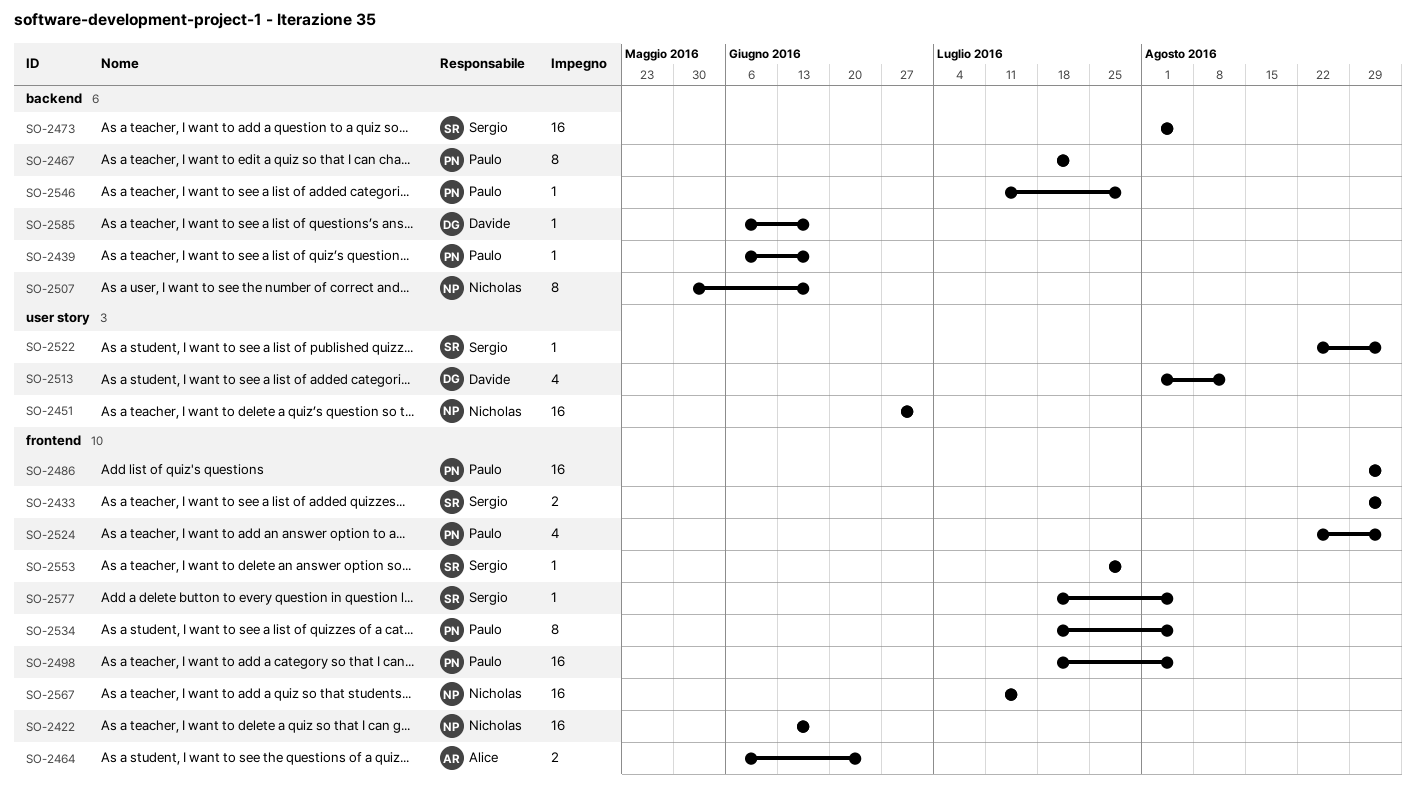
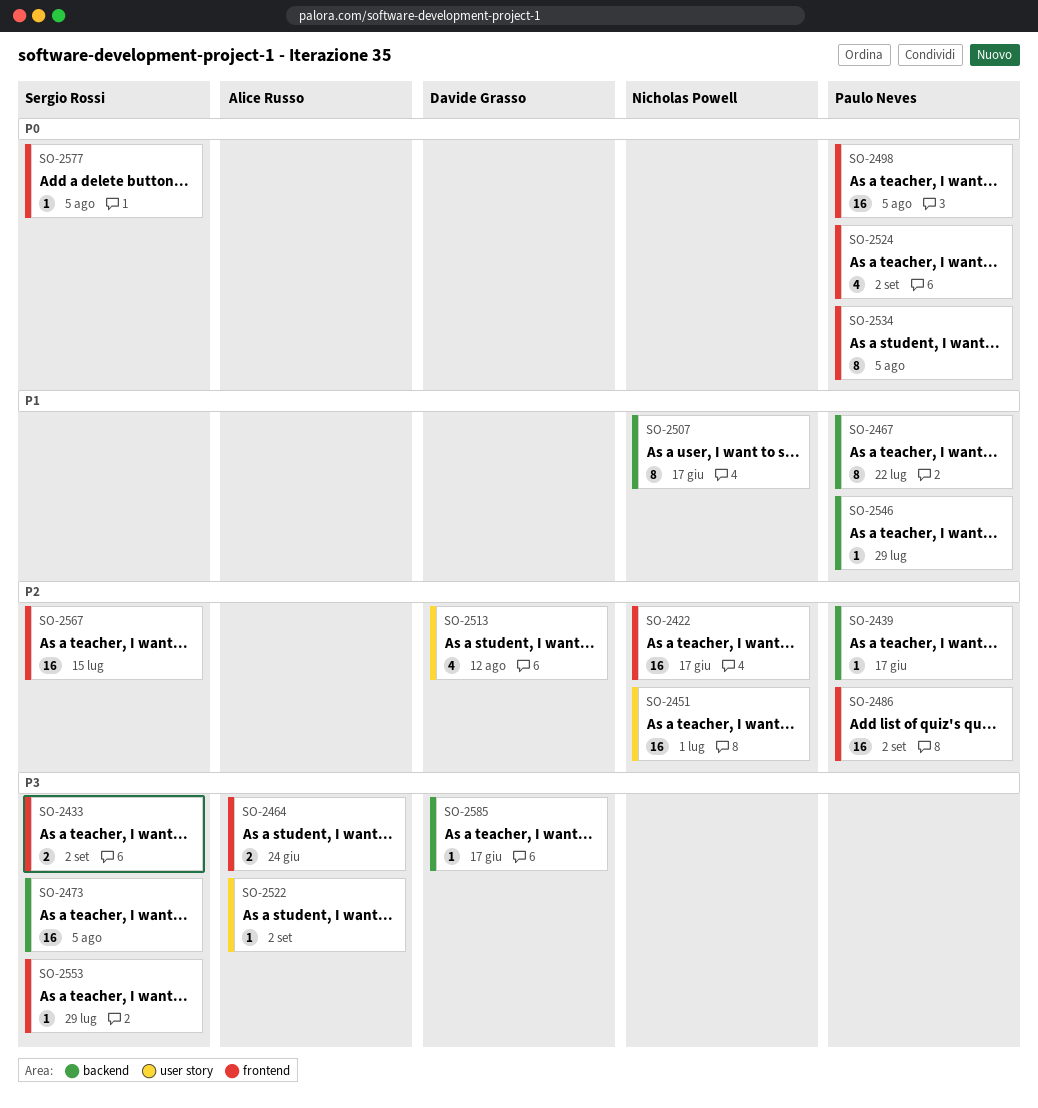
SO-2522, owner: Sergio Rossi -> Alice Russo
SO-2567, owner: Nicholas Powell -> Sergio Rossi

